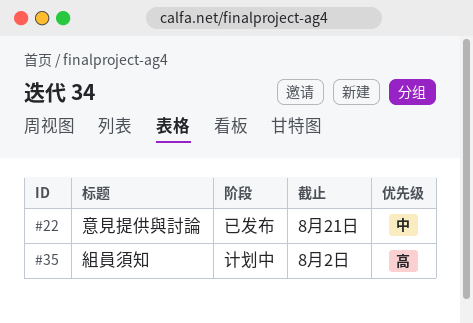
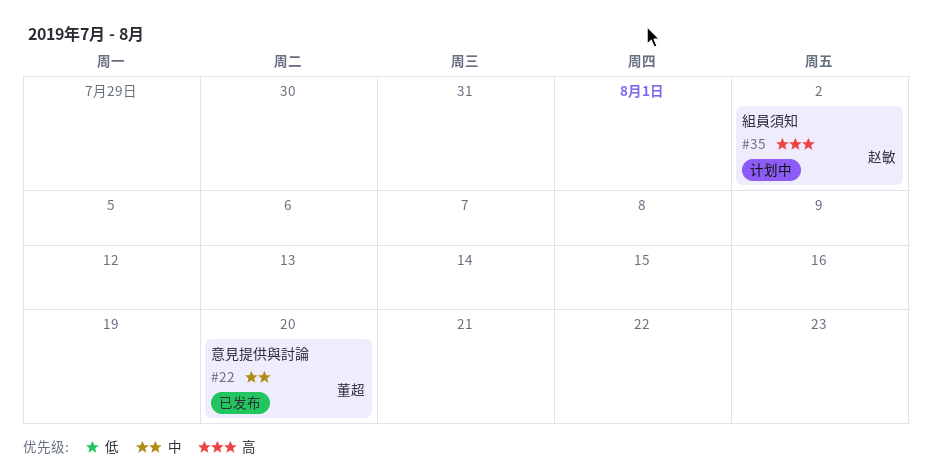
#22, due: Aug 21 -> Aug 20

